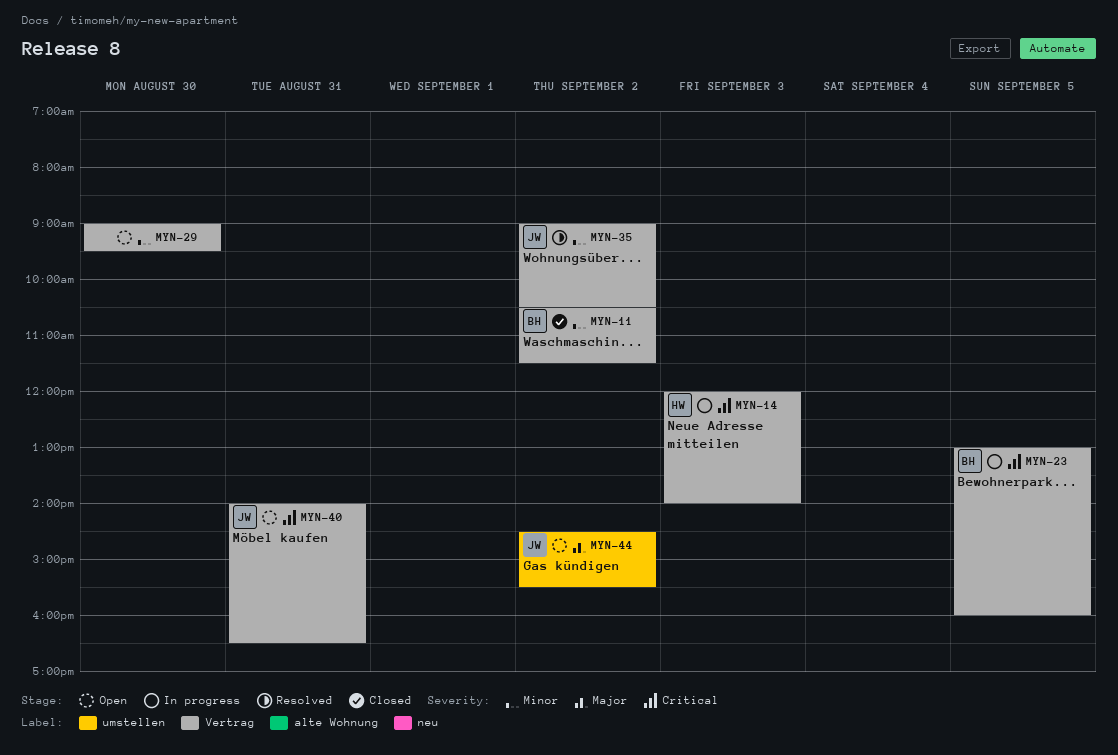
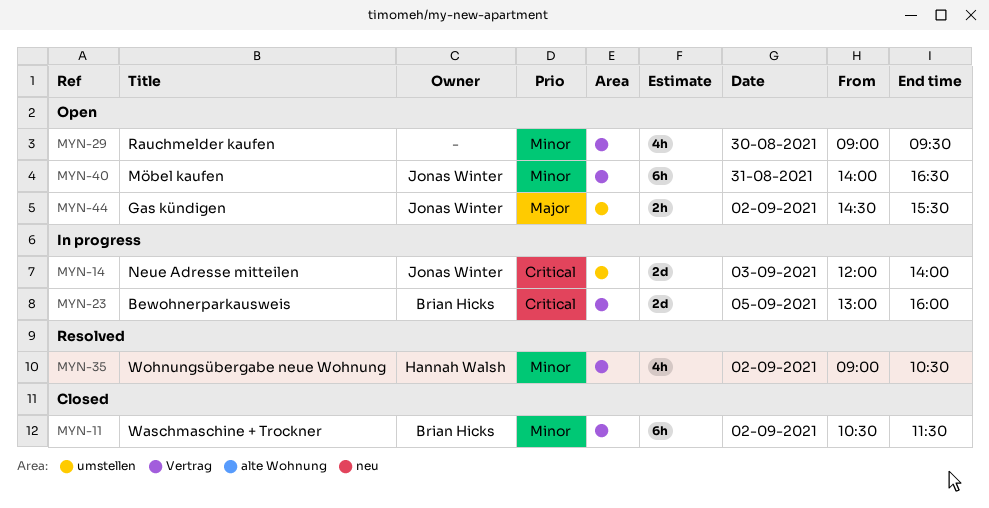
MYN-14, owner: Hannah Walsh -> Jonas Winter
MYN-14, label: Vertrag -> umstellen
MYN-35, owner: Jonas Winter -> Hannah Walsh
MYN-40, priority: Critical -> Minor

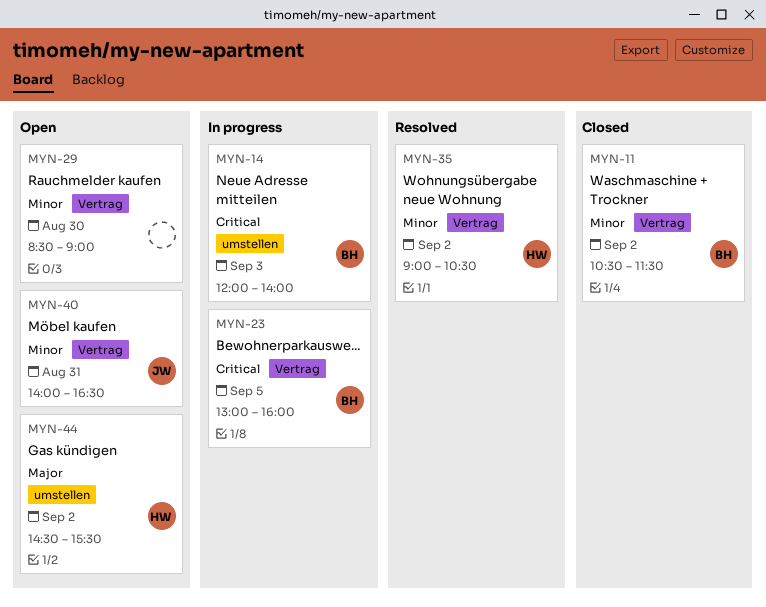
MYN-14, owner: Jonas Winter -> Brian Hicks
MYN-29, begins: 09:00 -> 08:30
MYN-29, ends: 09:30 -> 09:00
MYN-44, owner: Jonas Winter -> Hannah Walsh

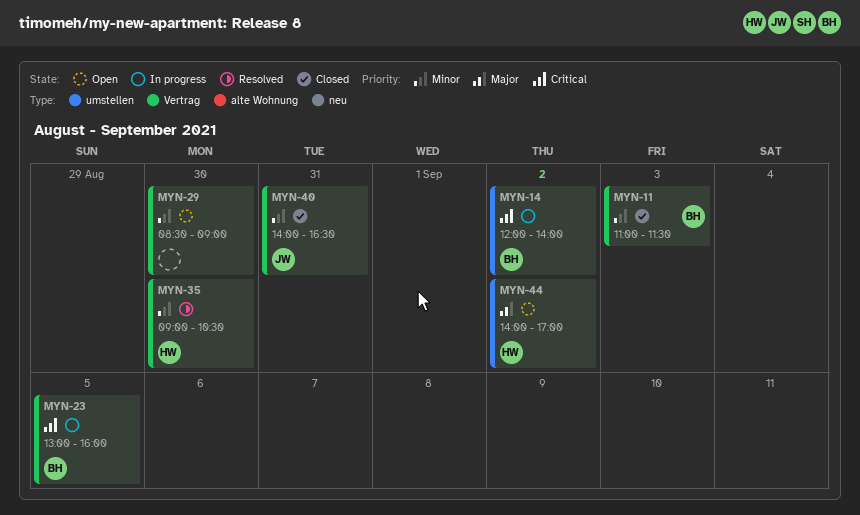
MYN-11, day: Sep 2 -> Sep 3
MYN-11, begins: 10:30 -> 11:00
MYN-14, day: Sep 3 -> Sep 2
MYN-35, day: Sep 2 -> Aug 30
MYN-40, status: Open -> Closed
MYN-44, begins: 14:30 -> 14:00
MYN-44, ends: 15:30 -> 17:00

